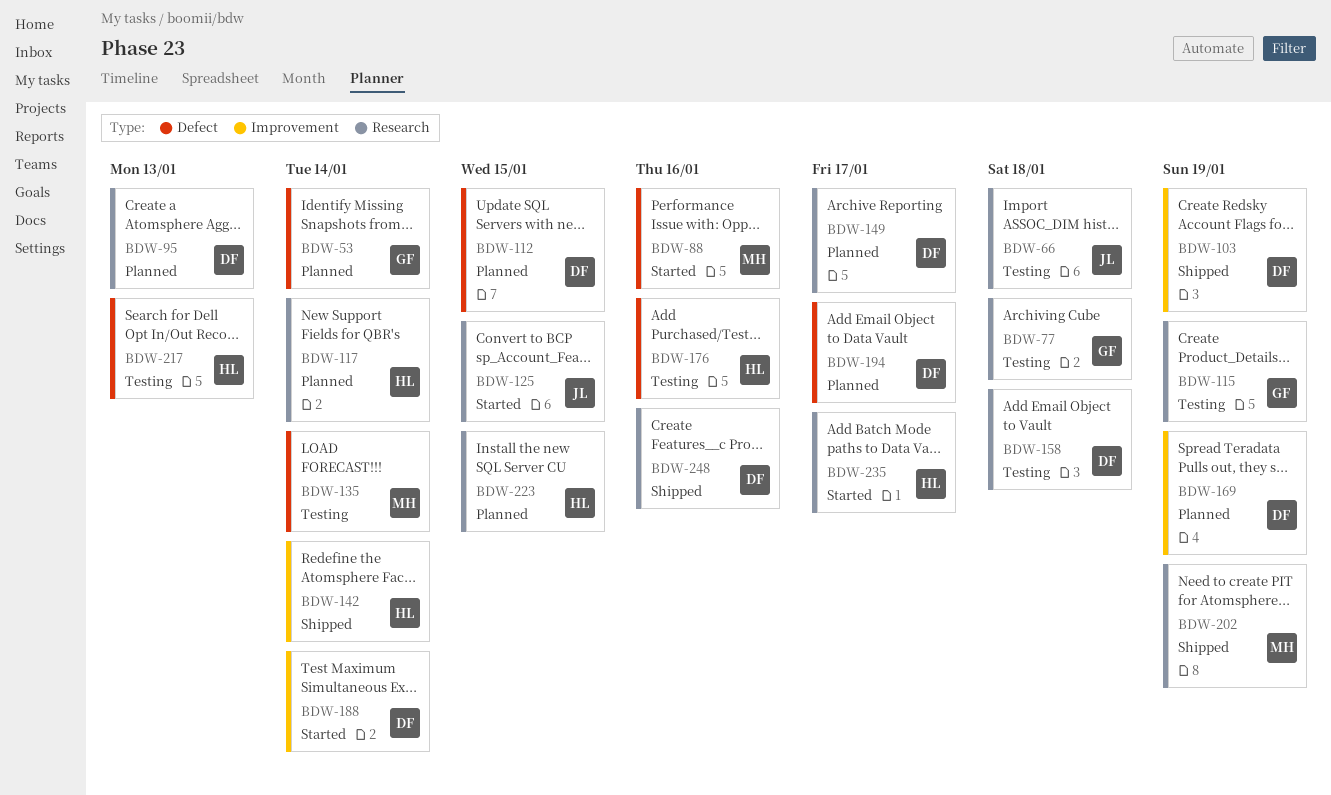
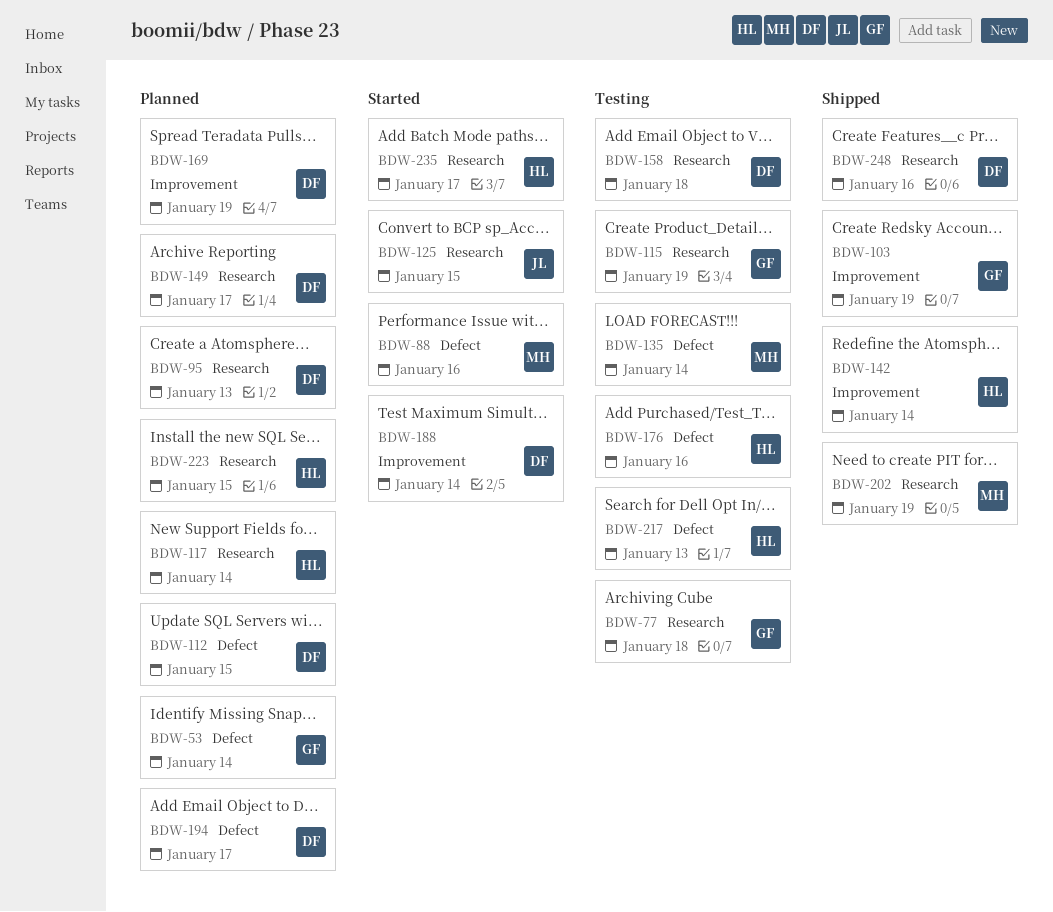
BDW-66: present -> none
BDW-103, owner: DF -> GF

